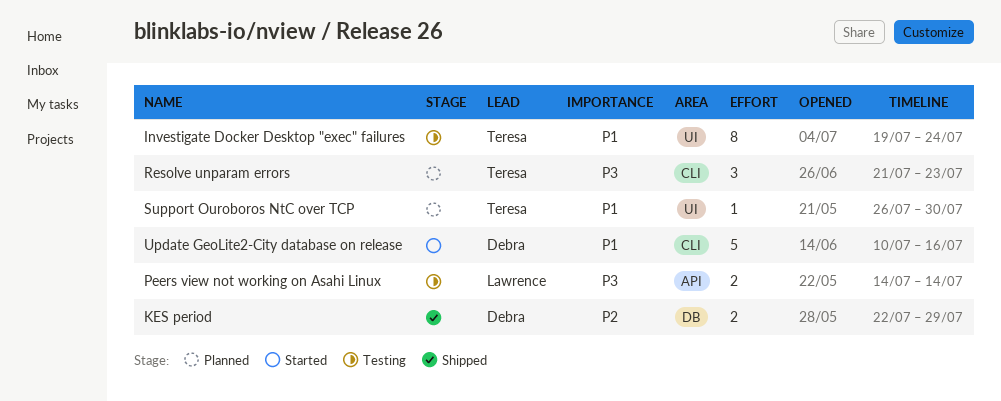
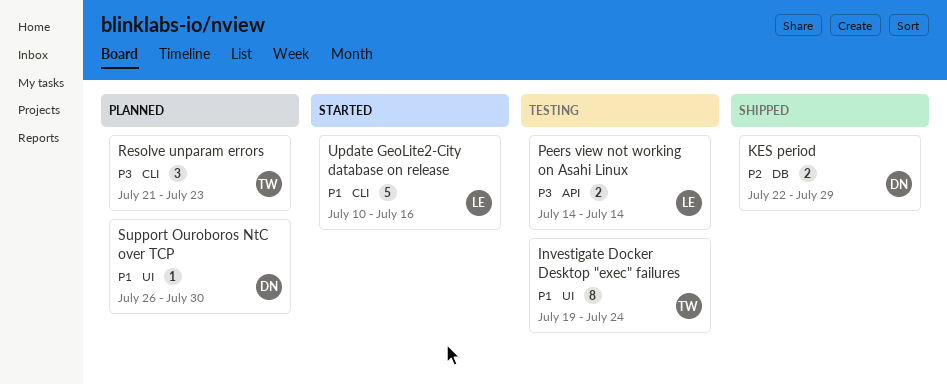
Support Ouroboros NtC over TCP, owner: Teresa -> Debra
Update GeoLite2-City database on release, owner: Debra -> Lawrence

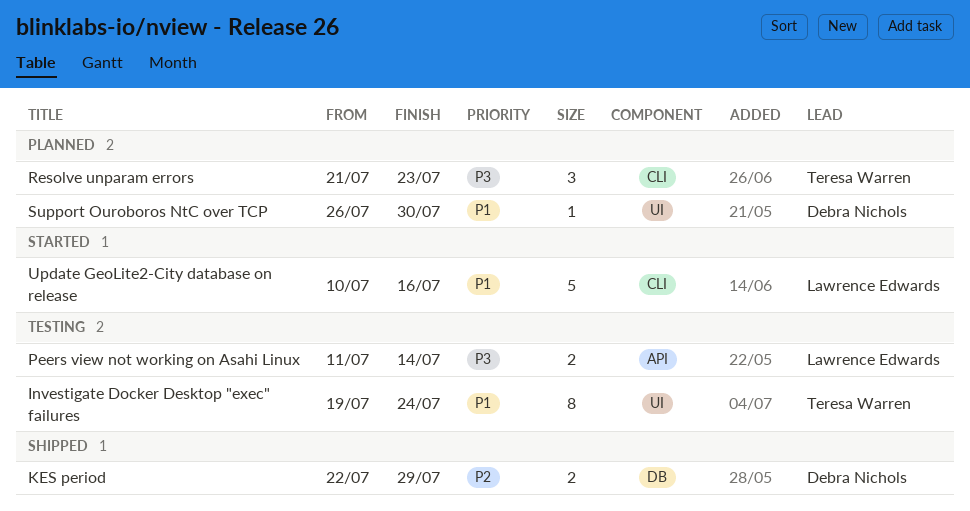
Peers view not working on Asahi Linux, start: Jul 14 -> Jul 11

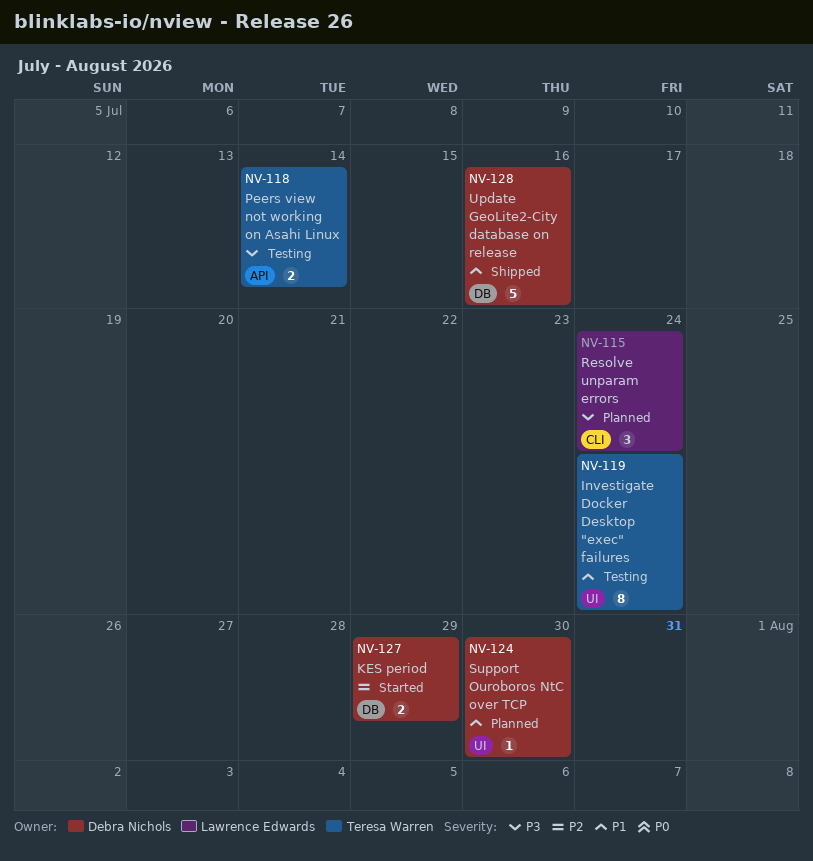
KES period, status: Shipped -> Started
Peers view not working on Asahi Linux, owner: Lawrence Edwards -> Teresa Warren
Resolve unparam errors, owner: Teresa Warren -> Lawrence Edwards
Resolve unparam errors, due: Jul 23 -> Jul 24
Update GeoLite2-City database on release, status: Started -> Shipped
Update GeoLite2-City database on release, owner: Lawrence Edwards -> Debra Nichols
Update GeoLite2-City database on release, label: CLI -> DB

